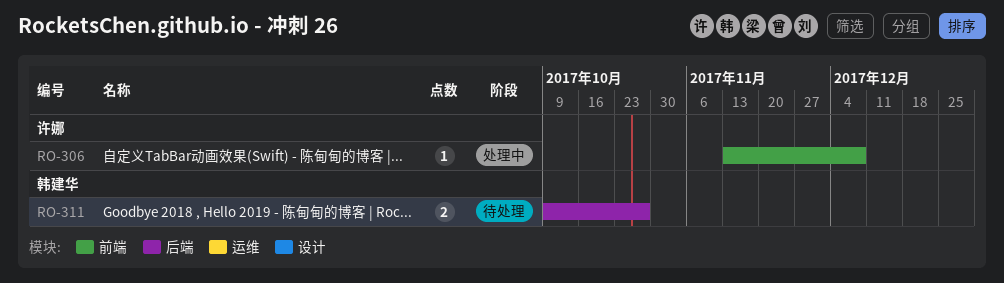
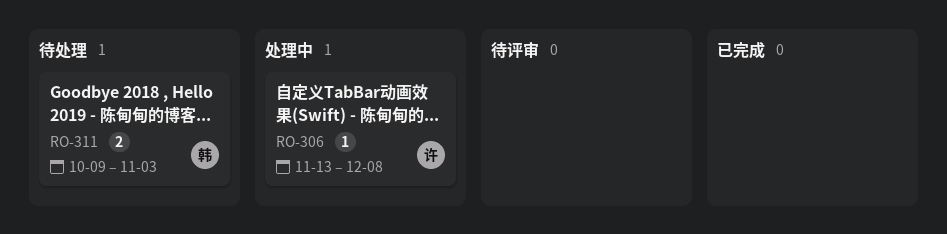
RO-311, due: Oct 27 -> Nov 3

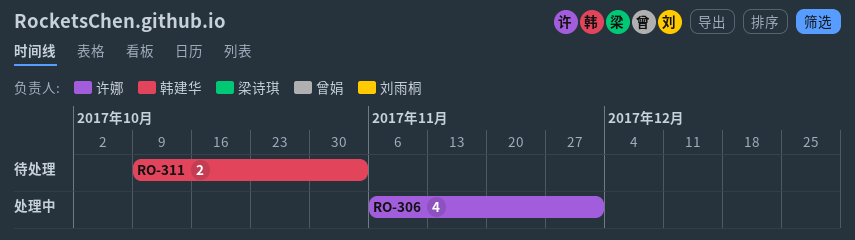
RO-306, estimate: 1 -> 4
RO-306, start: Nov 13 -> Nov 6
RO-306, due: Dec 8 -> Dec 1

